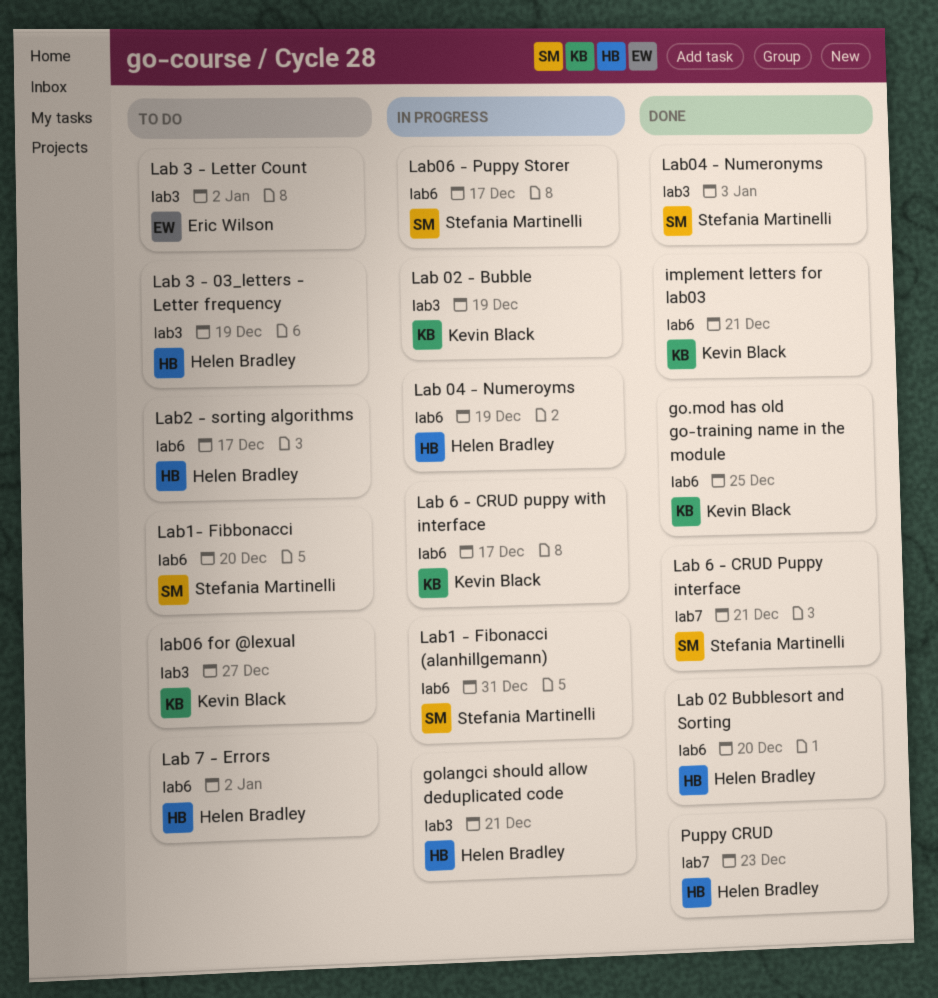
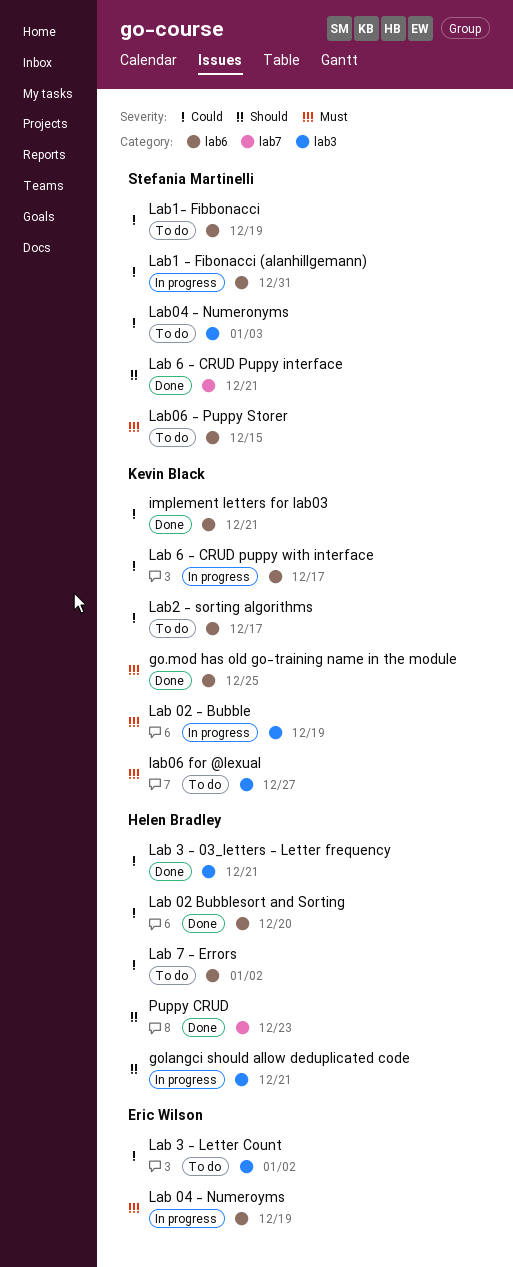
Lab 04 - Numeroyms, owner: Helen Bradley -> Eric Wilson
Lab 3 - 03_letters - Letter frequency, status: To do -> Done
Lab 3 - 03_letters - Letter frequency, due: Dec 19 -> Dec 21
Lab04 - Numeronyms, status: Done -> To do
Lab06 - Puppy Storer, status: In progress -> To do
Lab06 - Puppy Storer, due: Dec 17 -> Dec 15
Lab1- Fibbonacci, due: Dec 20 -> Dec 19
Lab2 - sorting algorithms, owner: Helen Bradley -> Kevin Black

